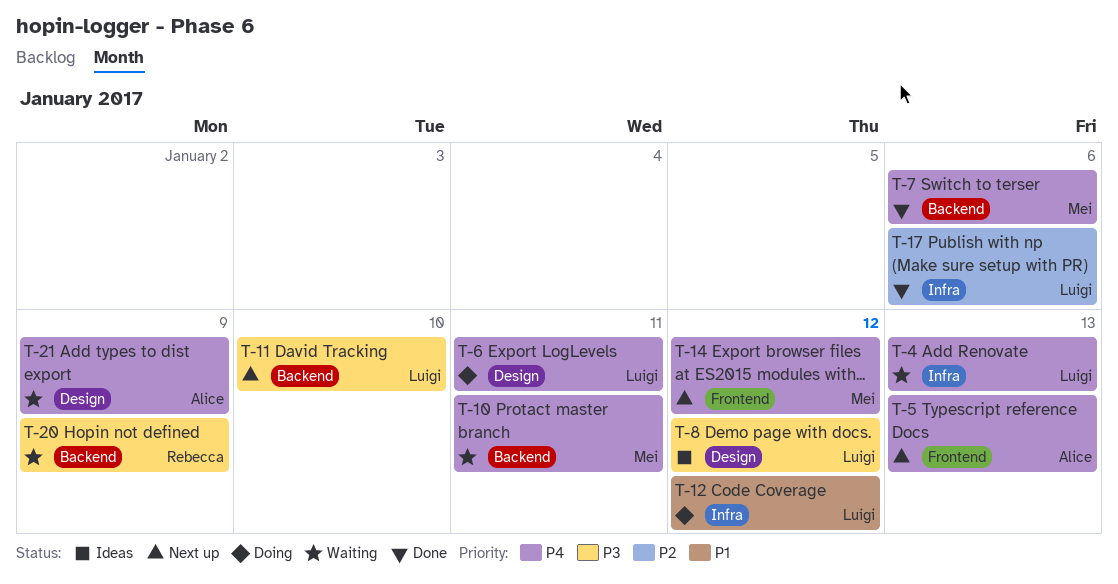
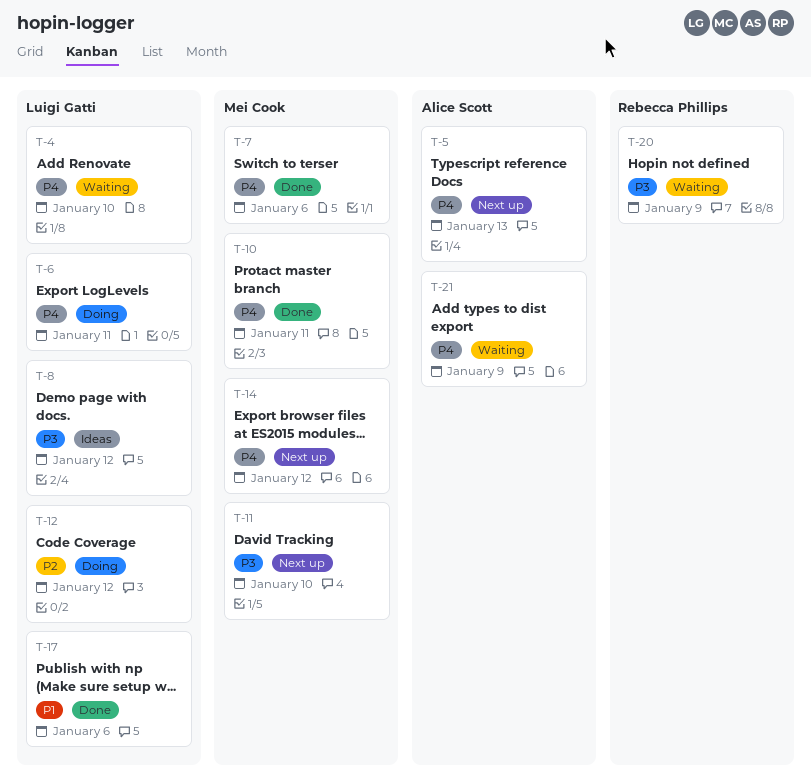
T-4, due: Jan 13 -> Jan 10
T-10, status: Waiting -> Done
T-11, owner: Luigi Gatti -> Mei Cook
T-12, priority: P1 -> P2
T-17, priority: P2 -> P1

